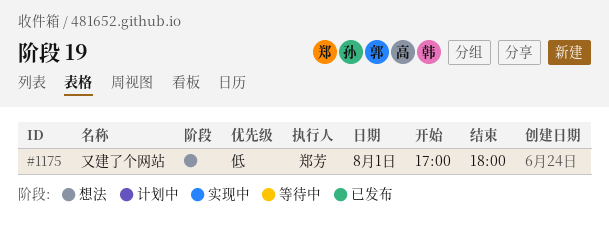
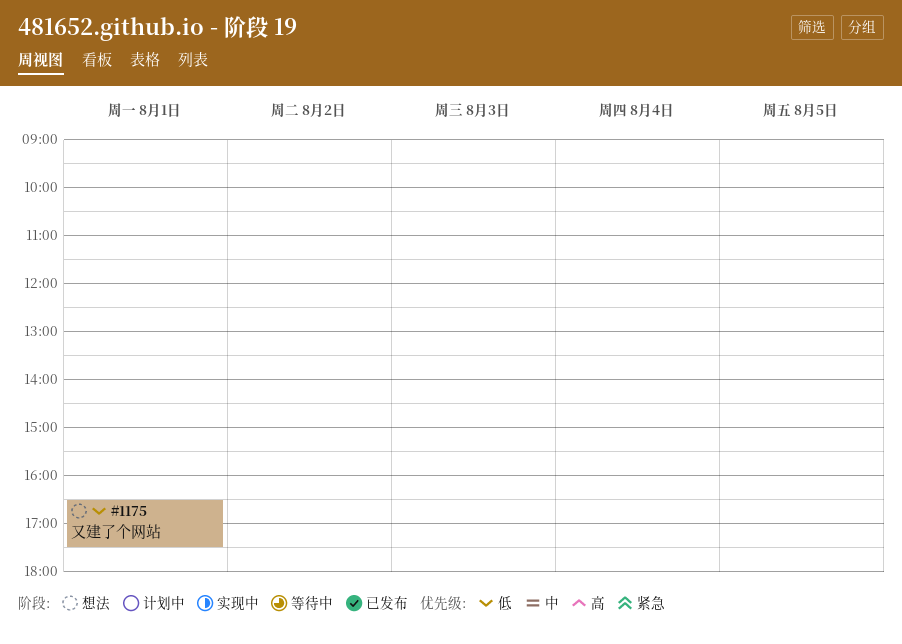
#1175, begins: 17:00 -> 16:30
#1175, ends: 18:00 -> 17:30

